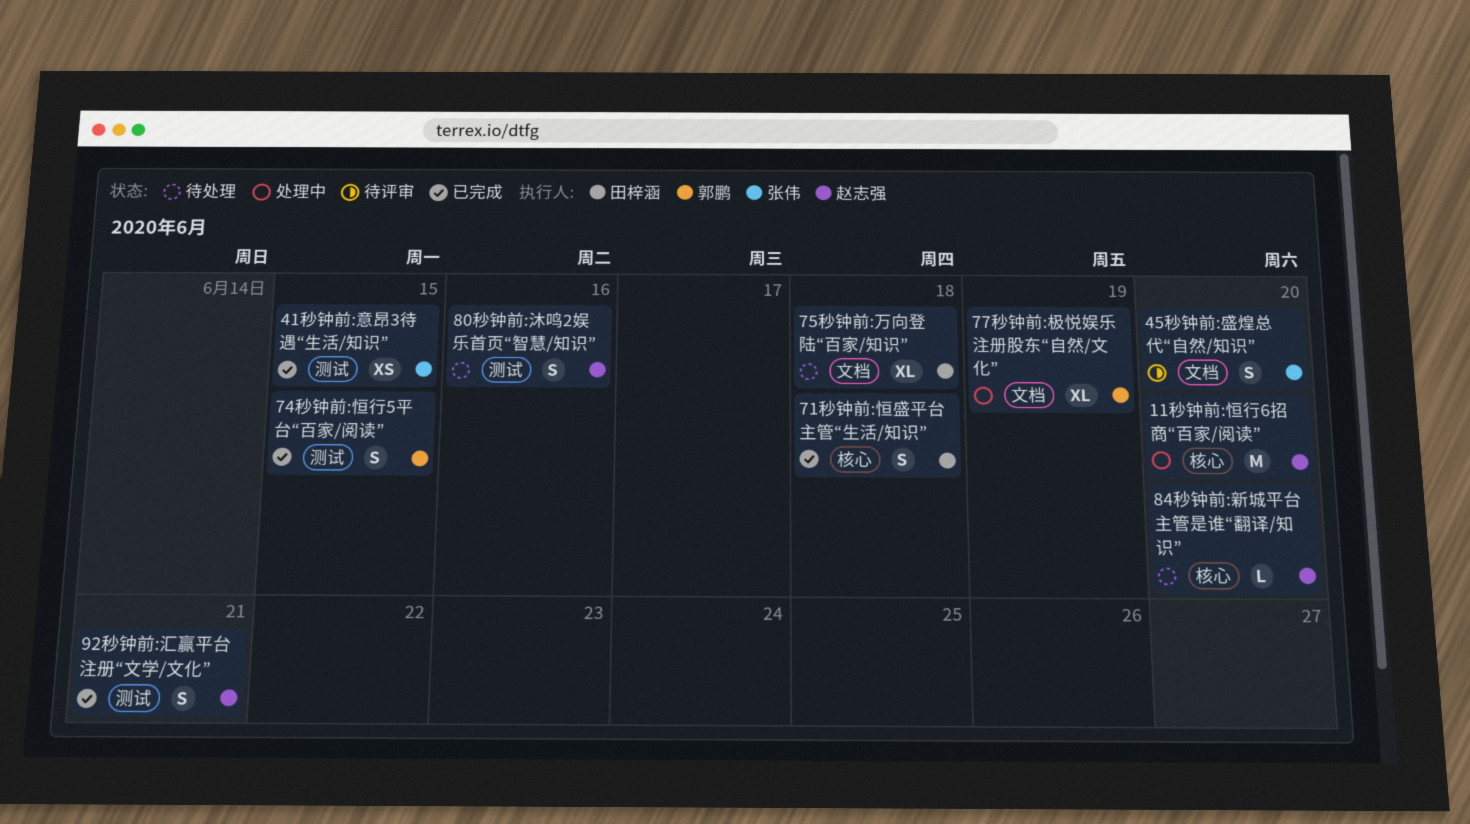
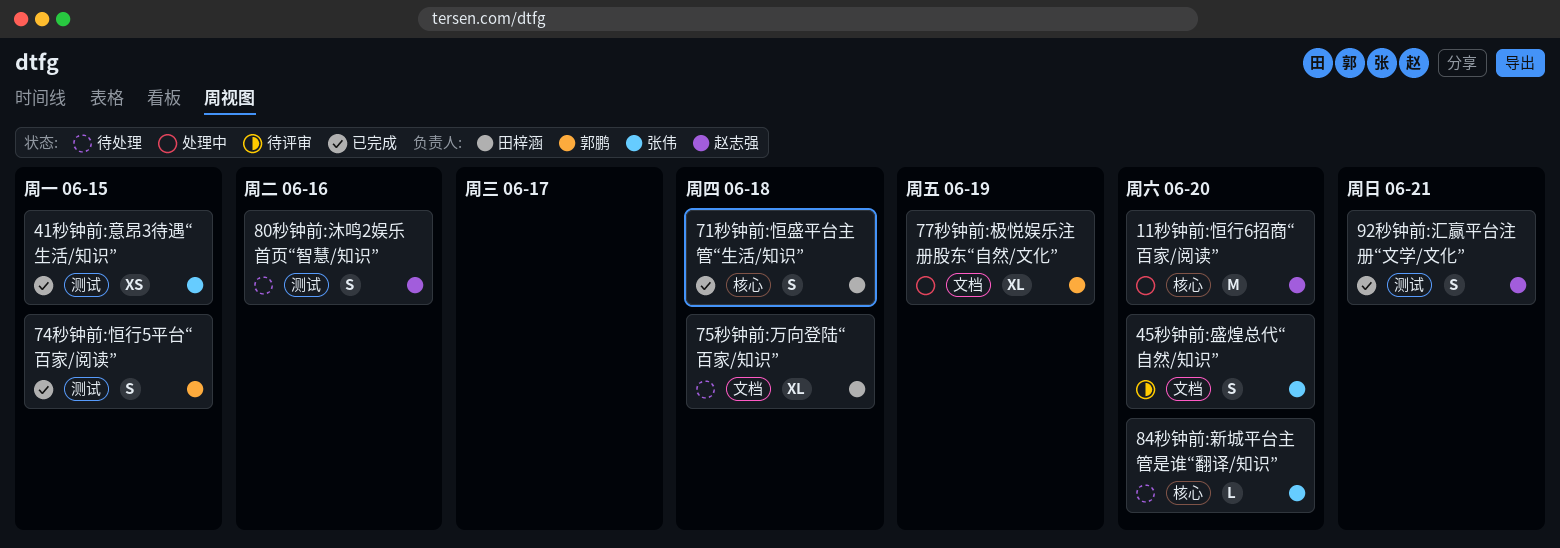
84秒钟前:新城平台主管是谁“翻译/知识”, owner: 赵志强 -> 张伟

